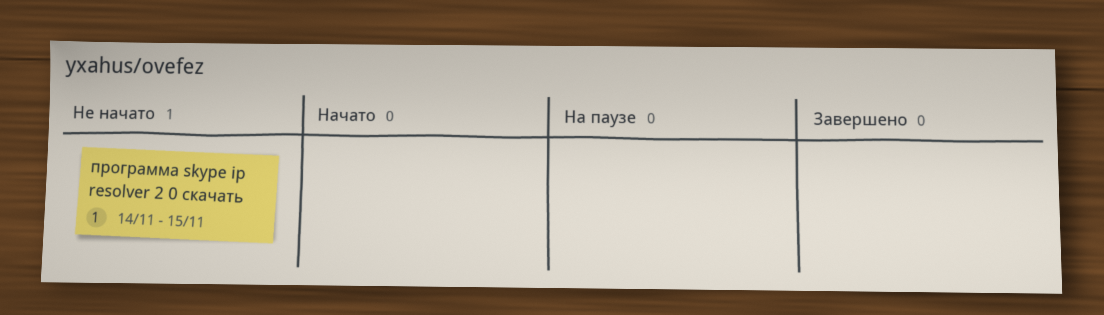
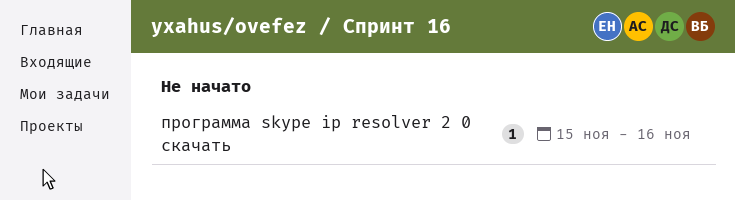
программа skype ip resolver 2 0 скачать, start: Nov 14 -> Nov 15
программа skype ip resolver 2 0 скачать, due: Nov 15 -> Nov 16

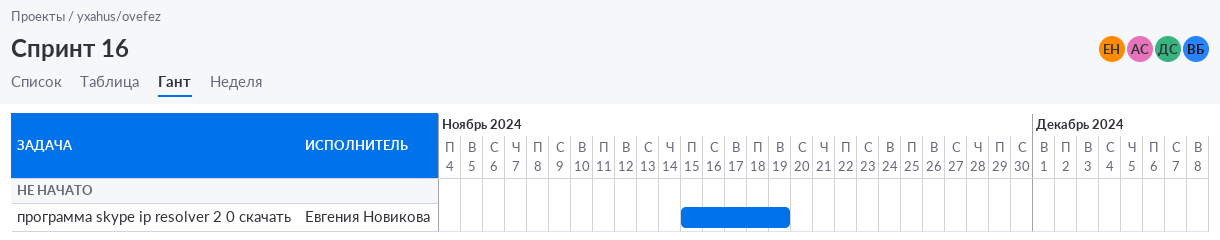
программа skype ip resolver 2 0 скачать, due: Nov 16 -> Nov 19

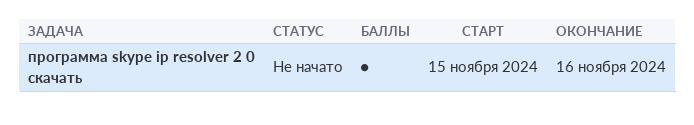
программа skype ip resolver 2 0 скачать, due: Nov 19 -> Nov 16

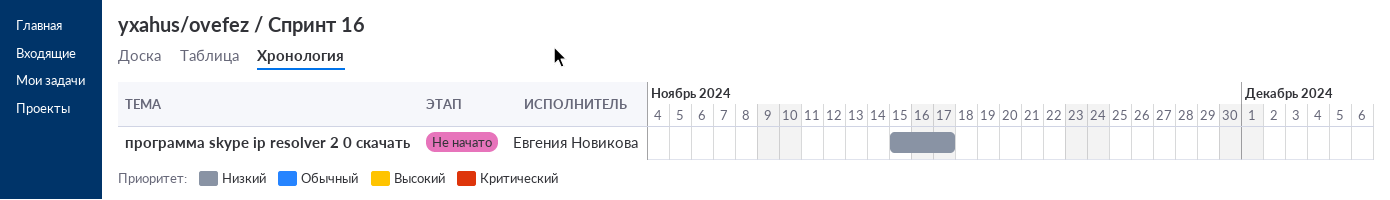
программа skype ip resolver 2 0 скачать, due: Nov 16 -> Nov 17

